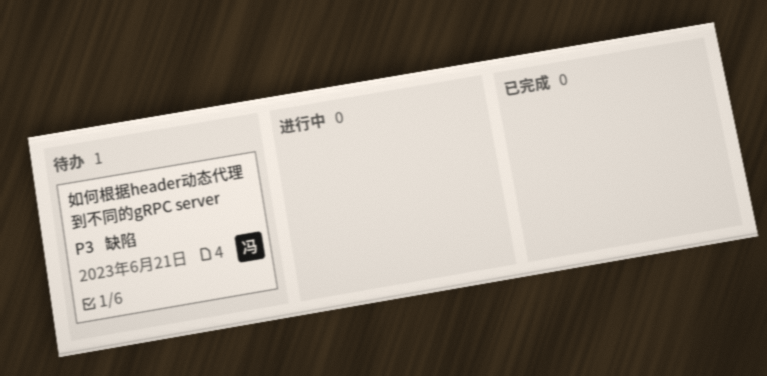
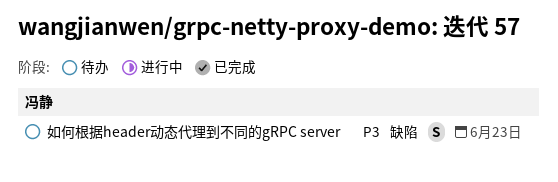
如何根据header动态代理到不同的gRPC server, due: Jun 21 -> Jun 23

